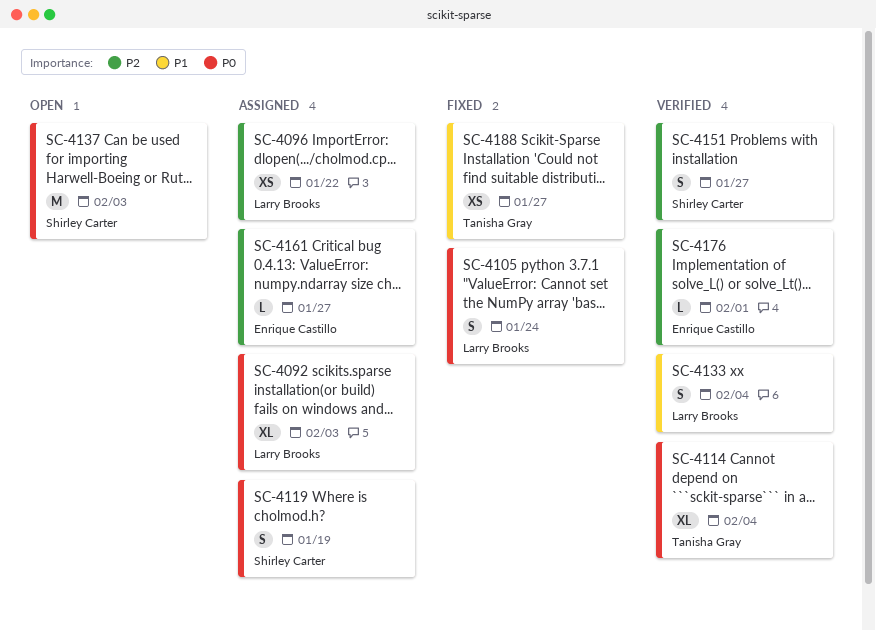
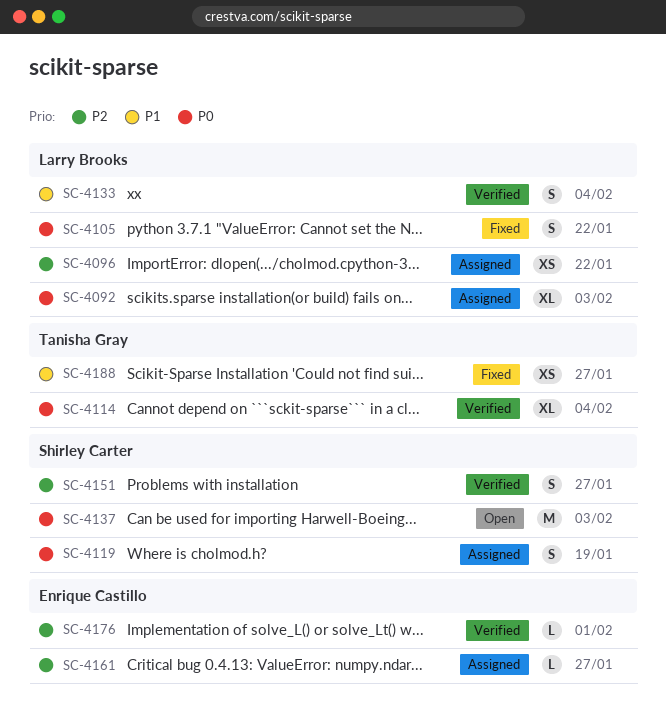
SC-4105, due: Jan 24 -> Jan 22

